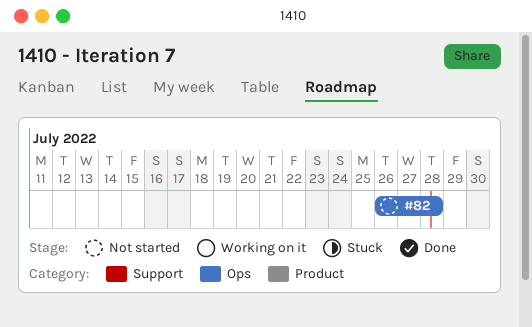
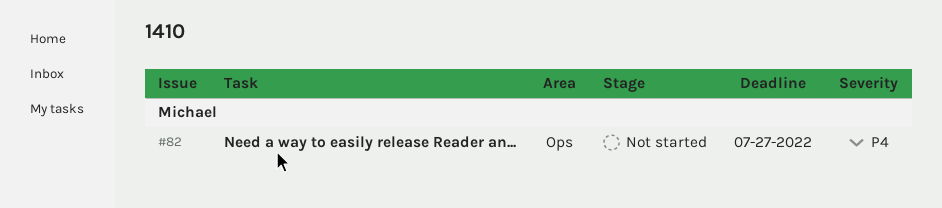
#82, due: Jul 28 -> Jul 27

